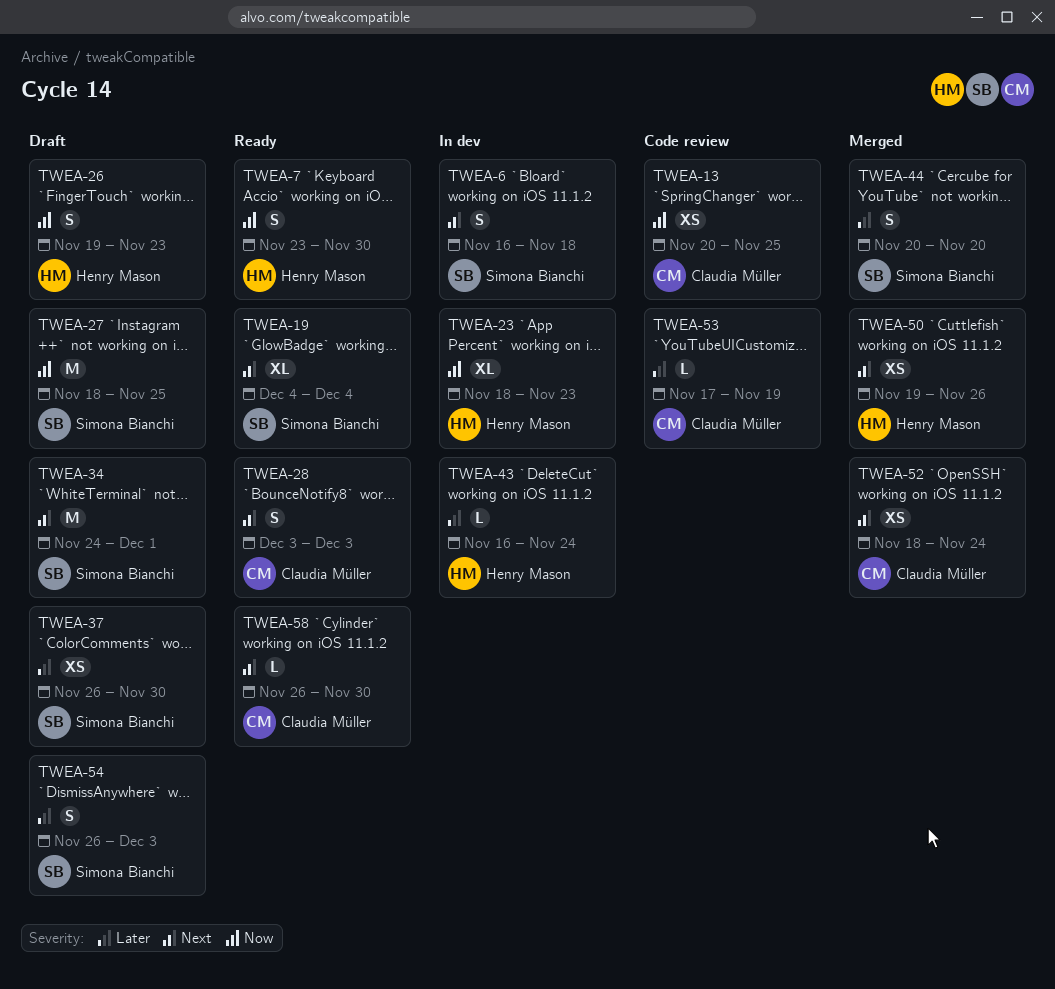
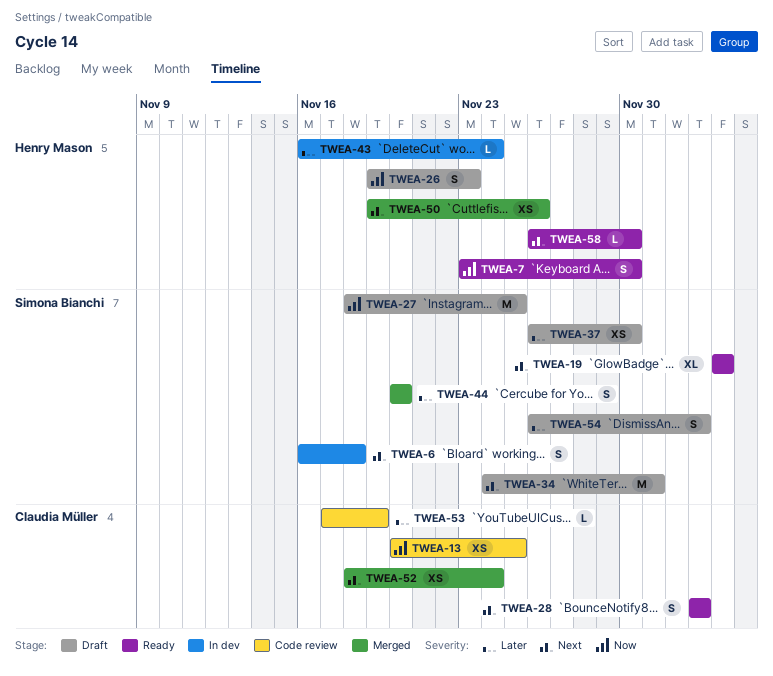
TWEA-23: present -> none
TWEA-58, owner: Claudia Müller -> Henry Mason

